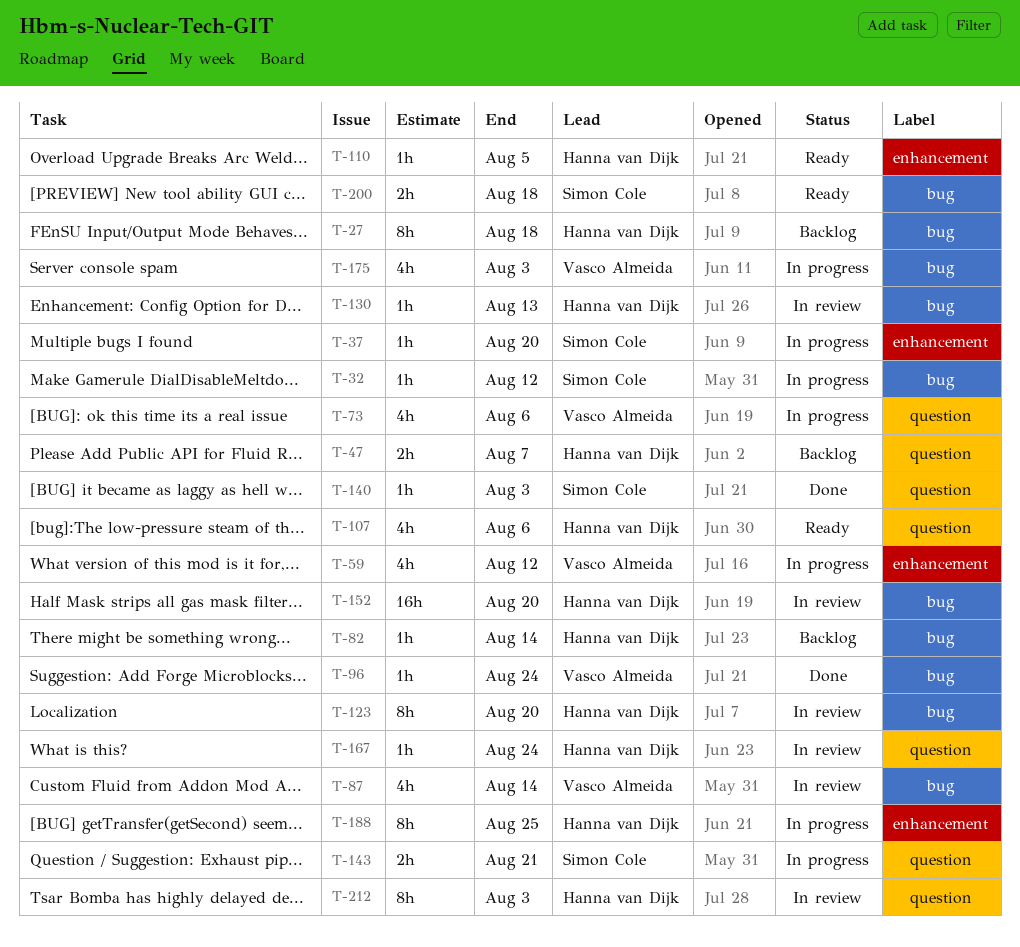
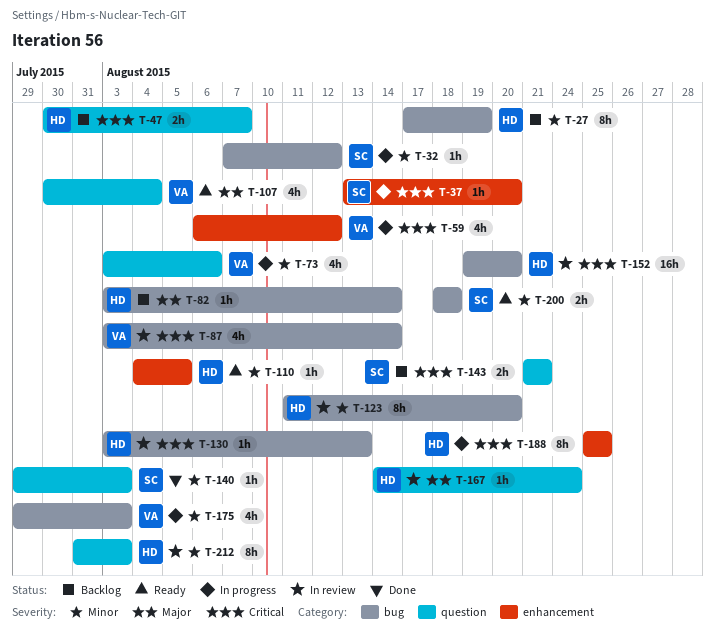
T-27, due: Aug 18 -> Aug 19
T-96: present -> none
T-107, owner: Hanna van Dijk -> Vasco Almeida
T-107, due: Aug 6 -> Aug 4
T-143, status: In progress -> Backlog

